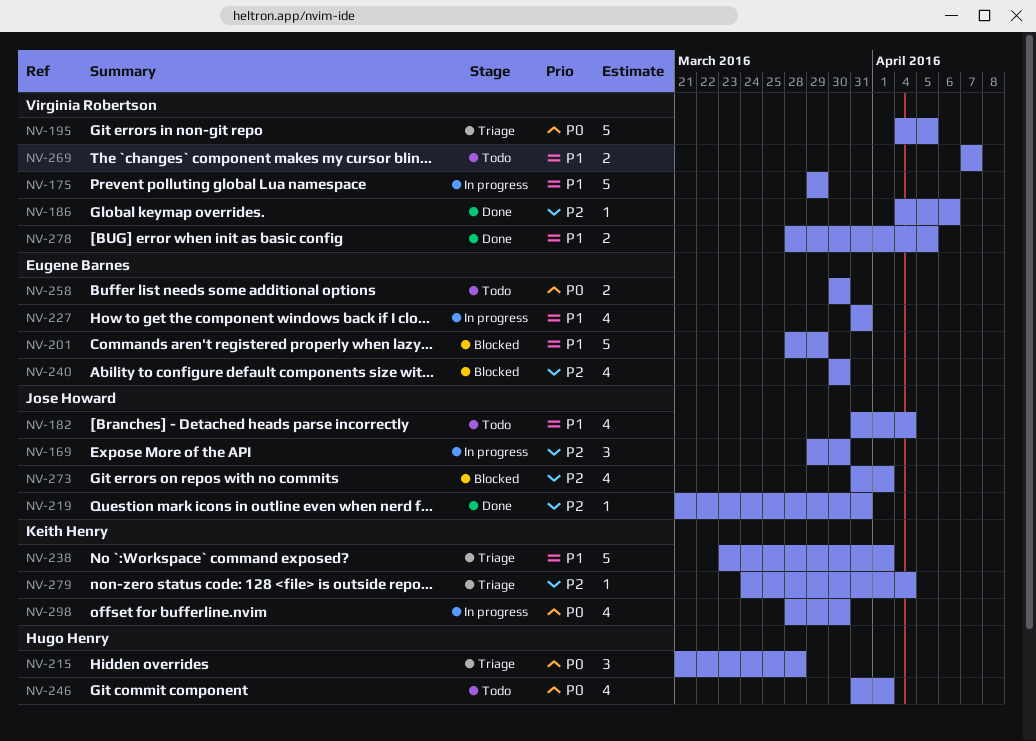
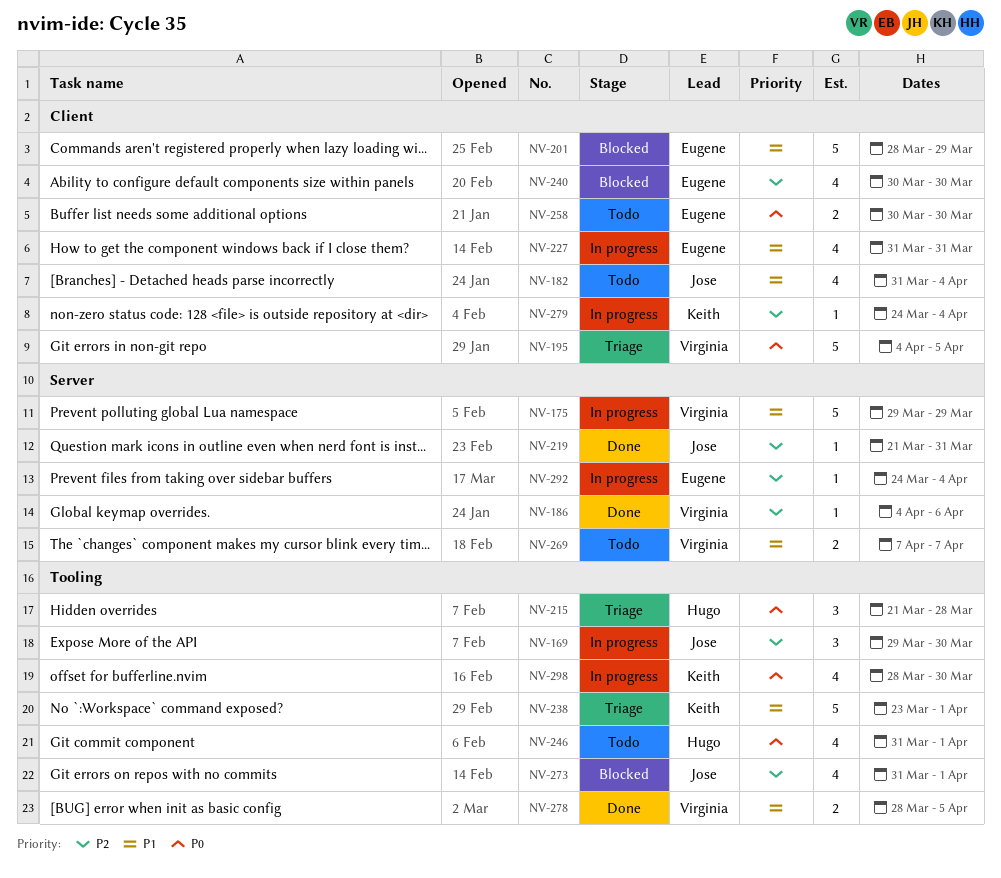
NV-279, status: Triage -> In progress
NV-292: none -> present

